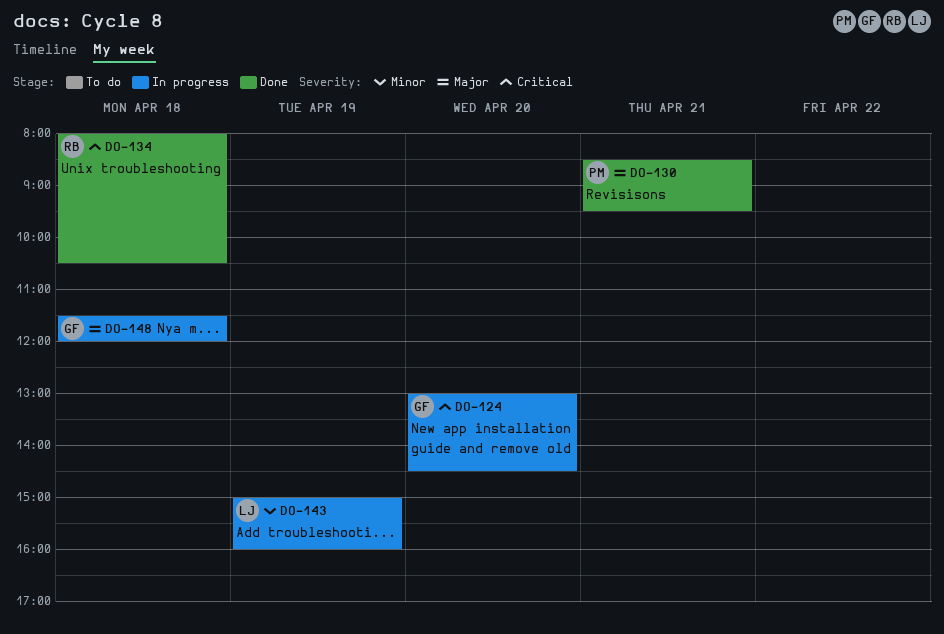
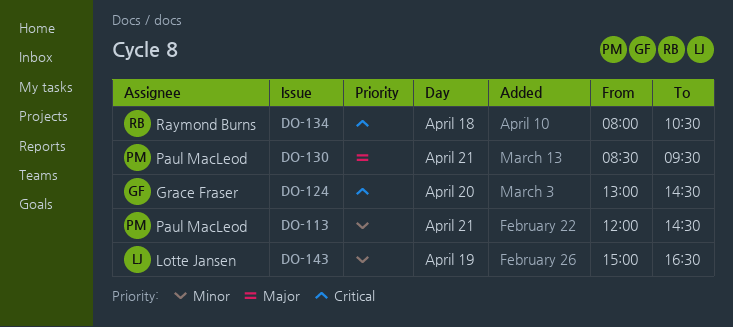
DO-113: none -> present
DO-143, ends: 16:00 -> 16:30
DO-148: present -> none

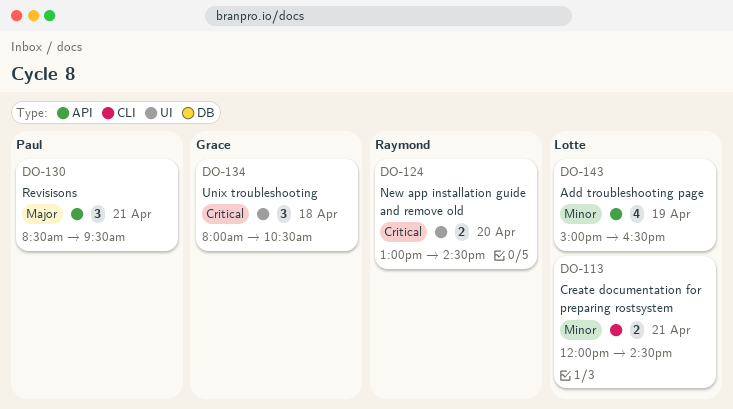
DO-113, owner: Paul MacLeod -> Lotte Jansen
DO-124, owner: Grace Fraser -> Raymond Burns
DO-134, owner: Raymond Burns -> Grace Fraser

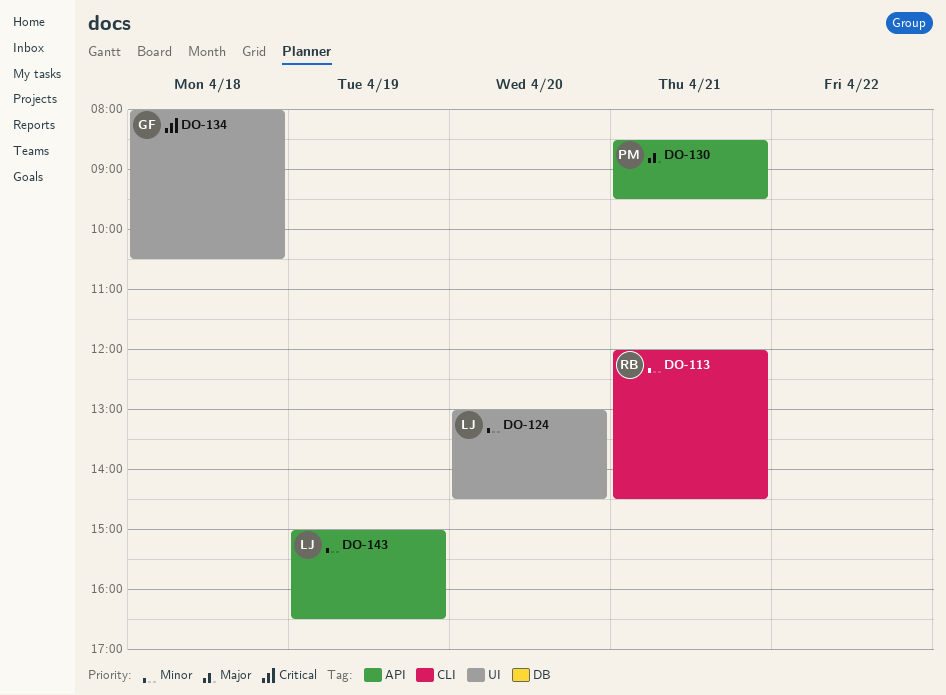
DO-113, owner: Lotte -> Raymond
DO-124, owner: Raymond -> Lotte
DO-124, priority: Critical -> Minor

